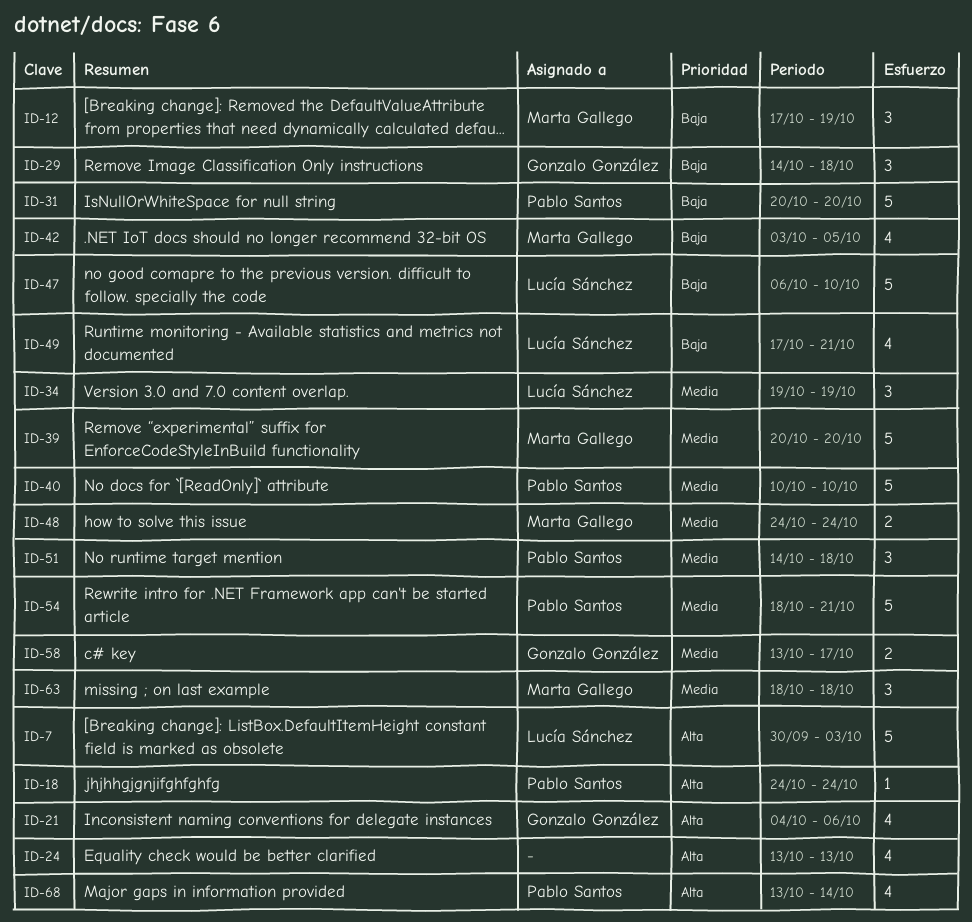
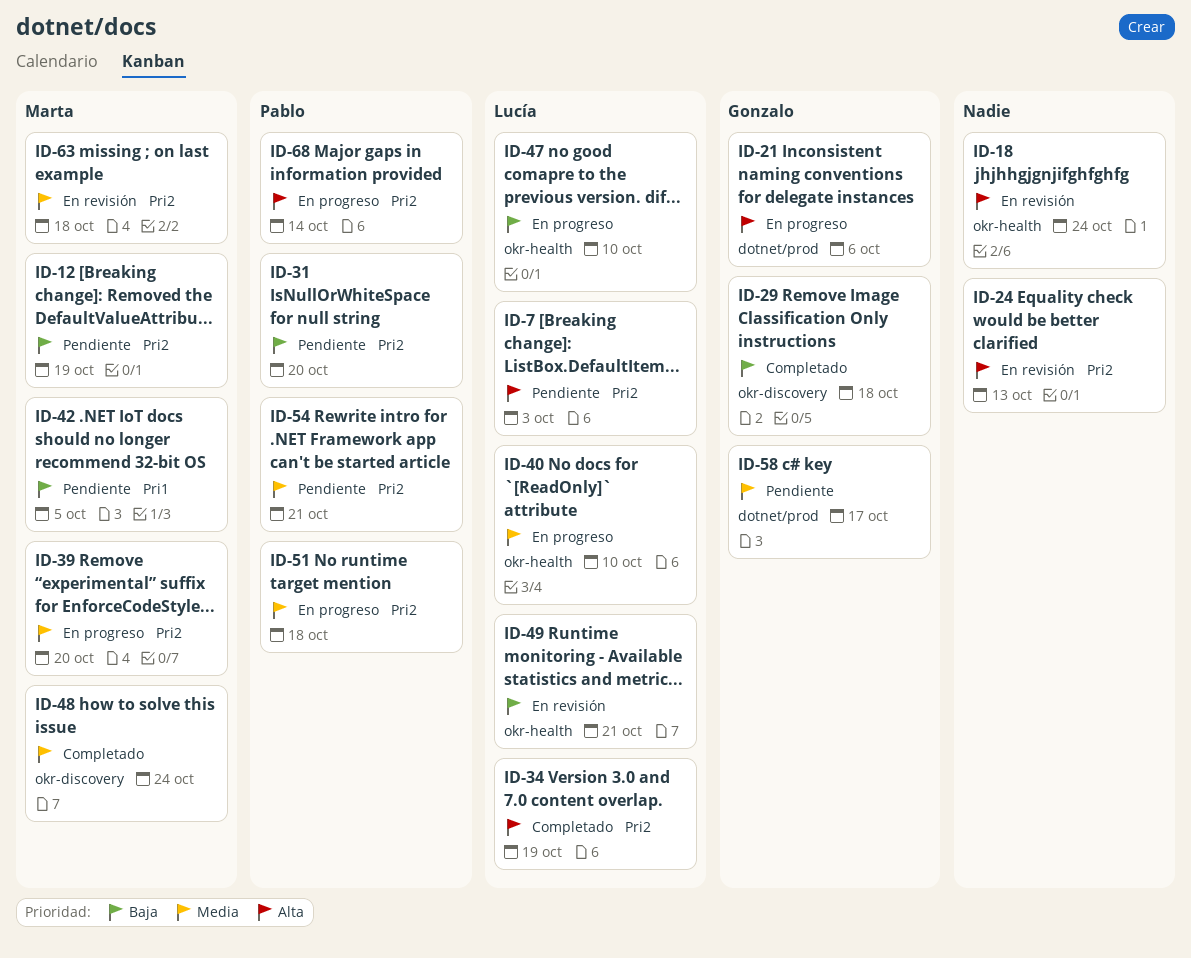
ID-18, owner: Pablo Santos -> none
ID-34, priority: Media -> Alta
ID-40, owner: Pablo Santos -> Lucía Sánchez

